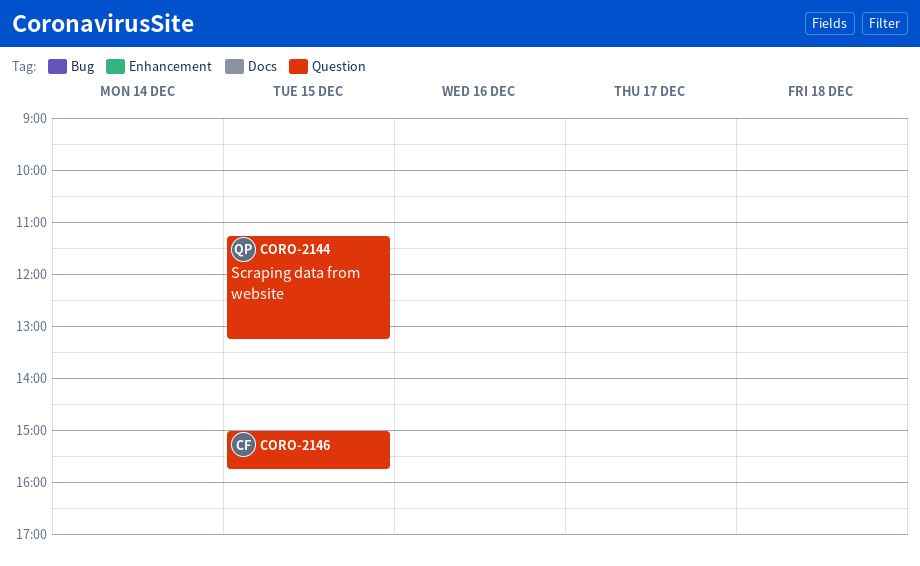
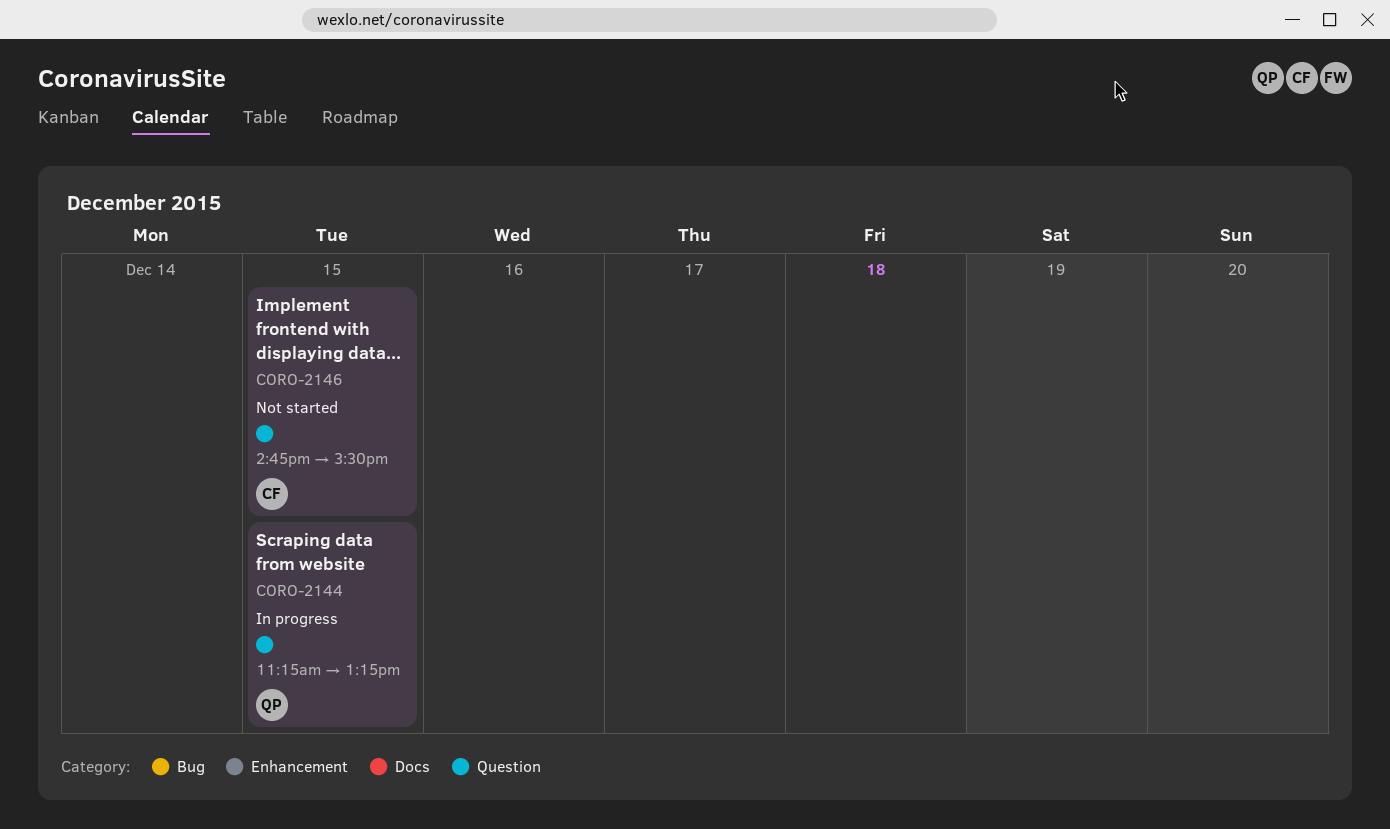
CORO-2146, begins: 15:00 -> 14:45
CORO-2146, ends: 15:45 -> 15:30

